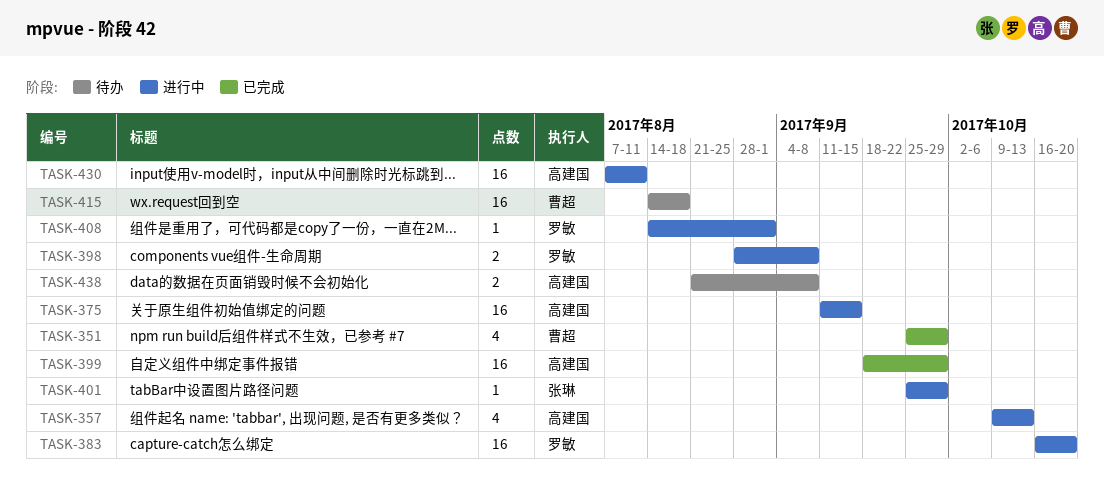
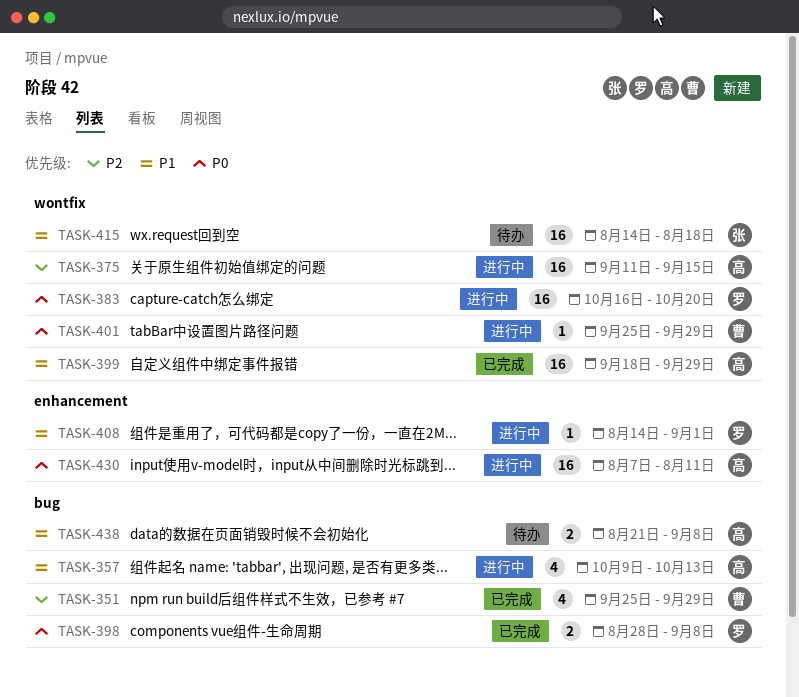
TASK-398, status: 进行中 -> 已完成
TASK-401, owner: 张琳 -> 曹超
TASK-415, owner: 曹超 -> 张琳

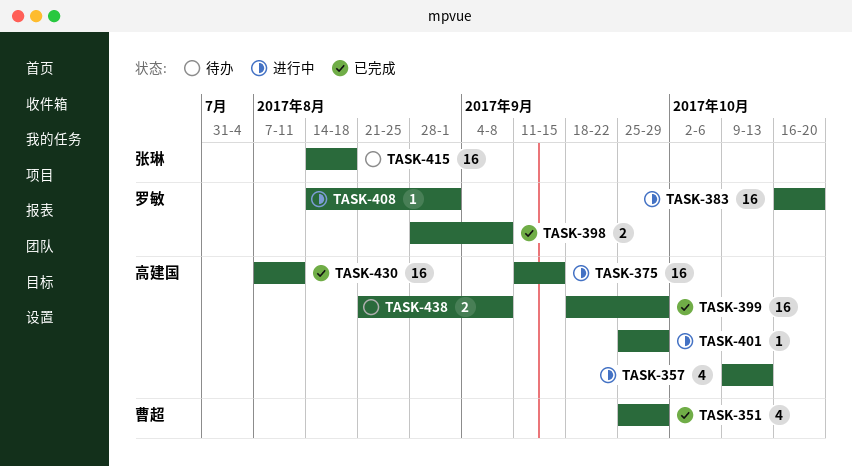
TASK-401, owner: 曹超 -> 高建国
TASK-430, status: 进行中 -> 已完成

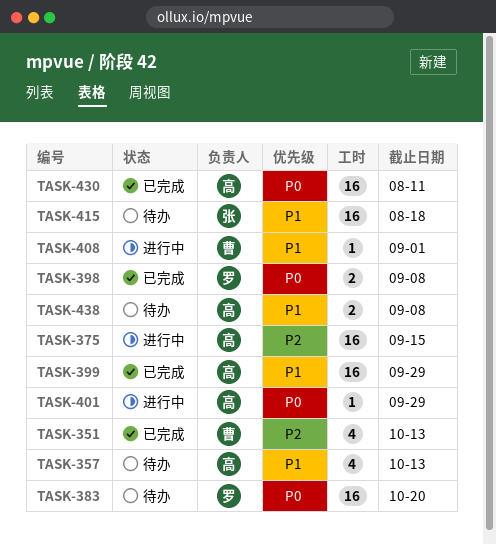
TASK-351, due: Sep 29 -> Oct 13
TASK-357, status: 进行中 -> 待办
TASK-383, status: 进行中 -> 待办
TASK-408, owner: 罗敏 -> 曹超

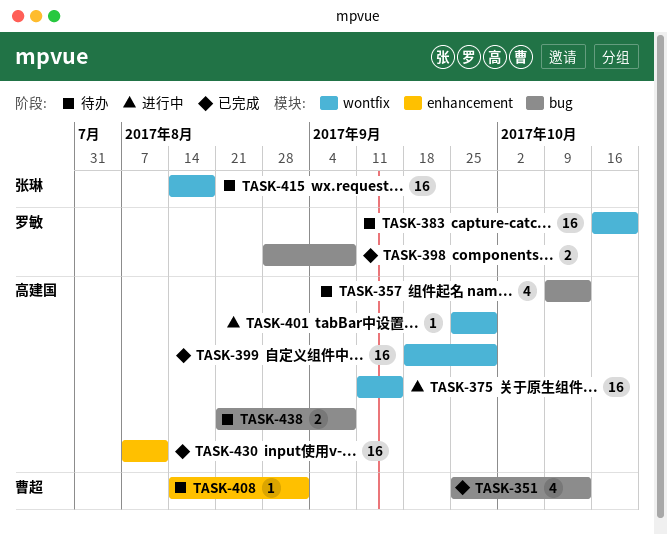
TASK-408, status: 进行中 -> 待办

